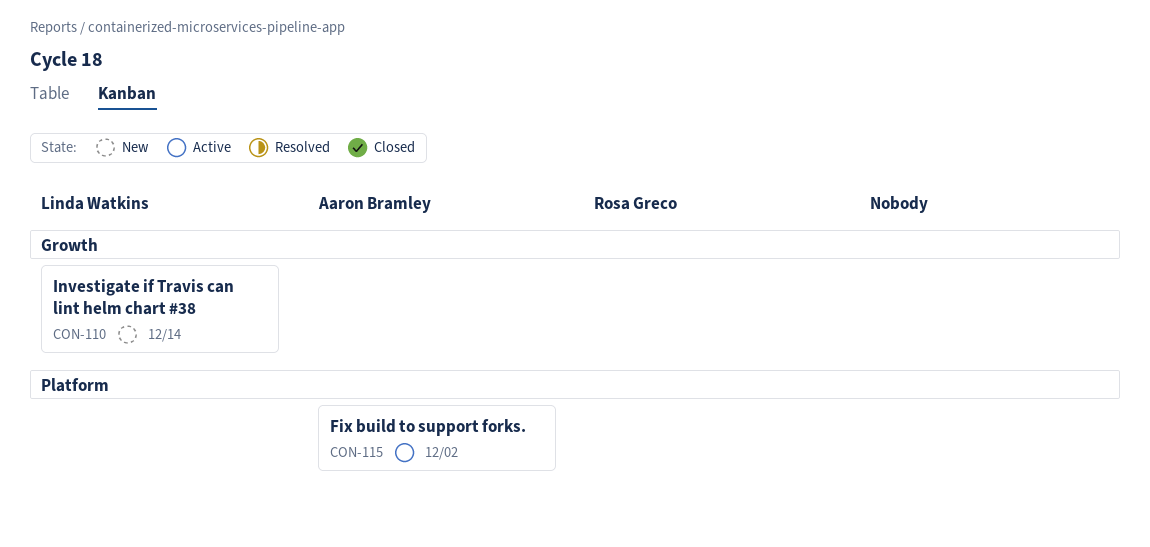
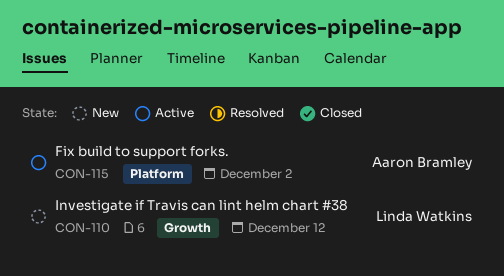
CON-110, due: Dec 14 -> Dec 12

